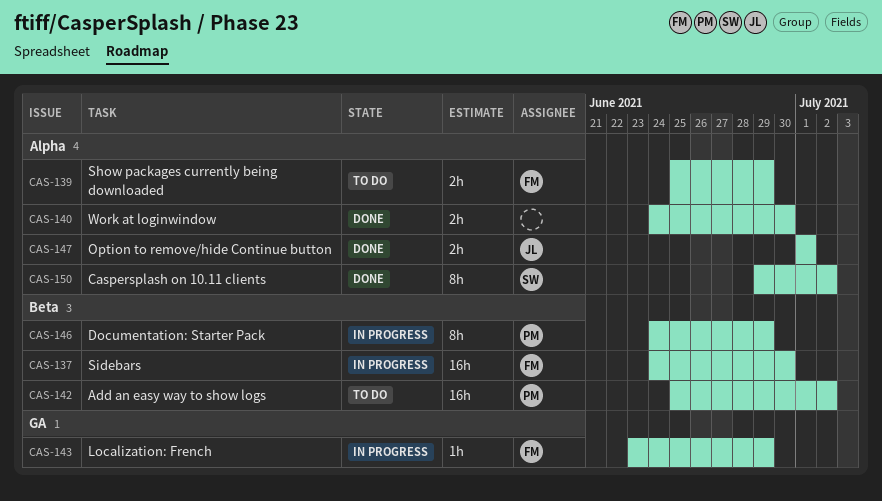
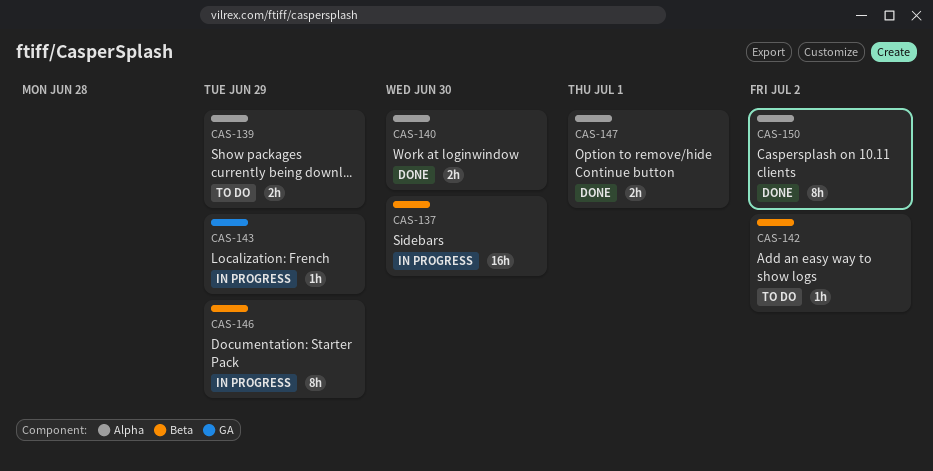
CAS-142, estimate: 16h -> 1h

